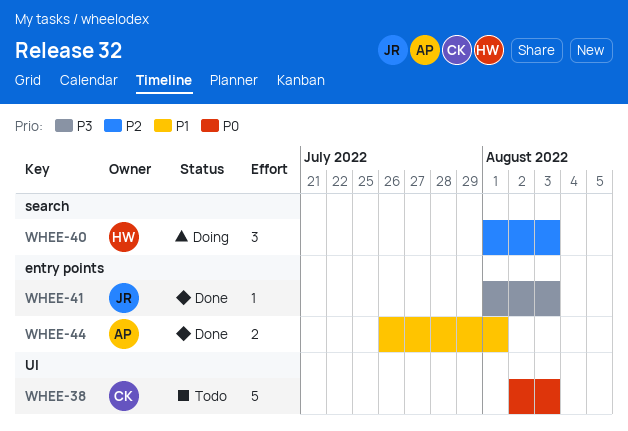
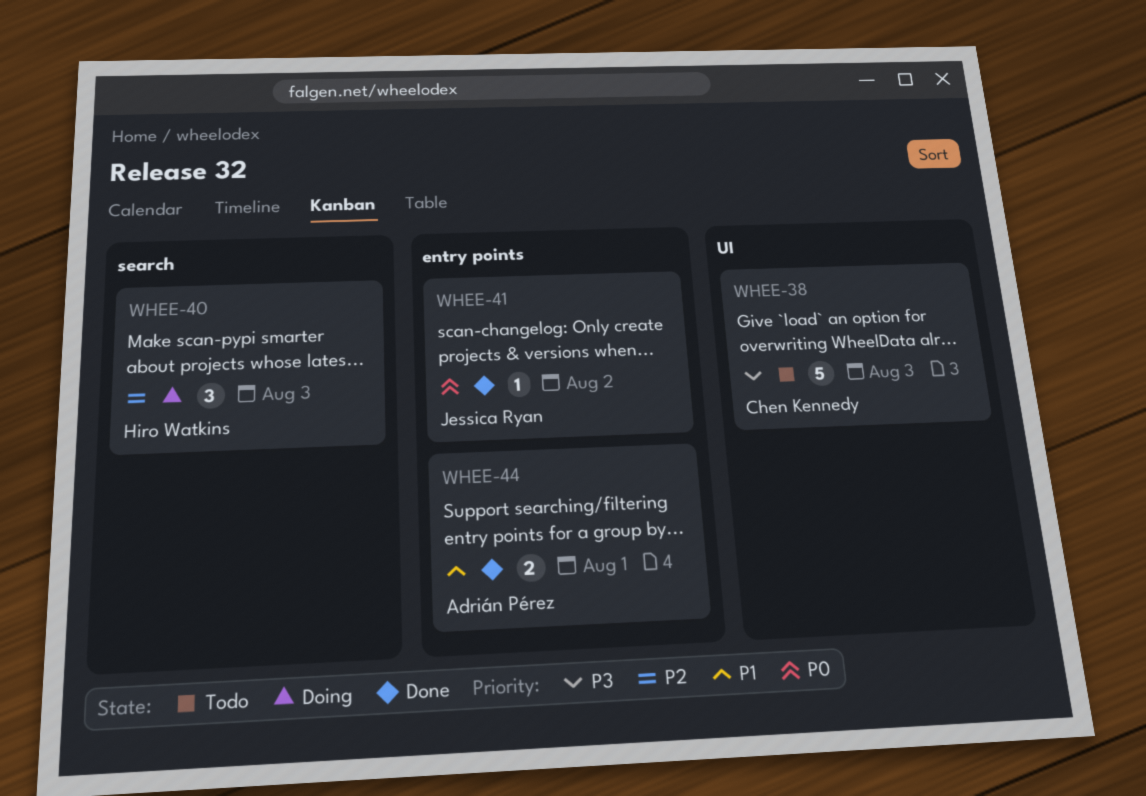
WHEE-38, priority: P0 -> P3
WHEE-41, priority: P3 -> P0
WHEE-41, due: Aug 3 -> Aug 2

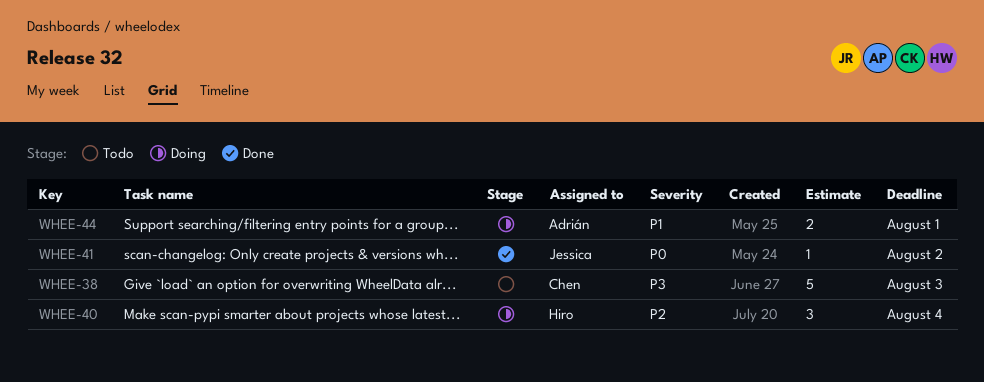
WHEE-40, due: Aug 3 -> Aug 4
WHEE-44, status: Done -> Doing

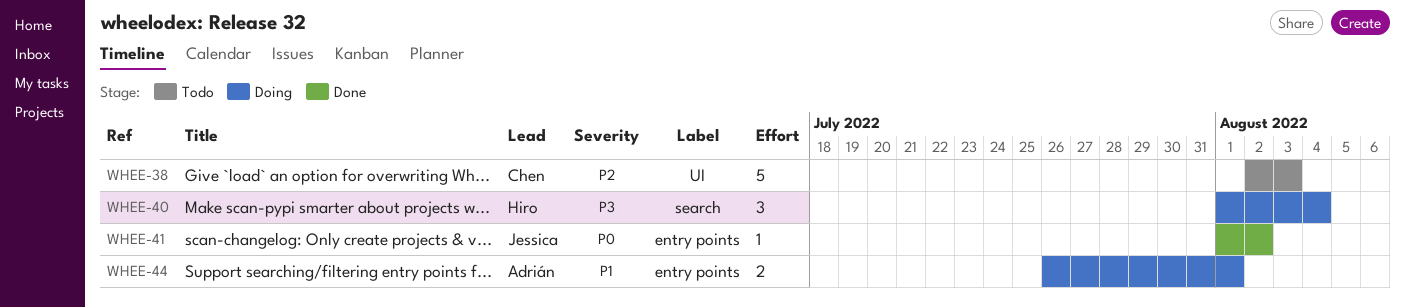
WHEE-38, priority: P3 -> P2
WHEE-40, priority: P2 -> P3

